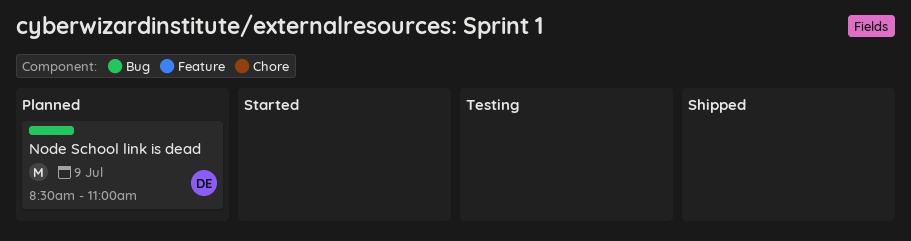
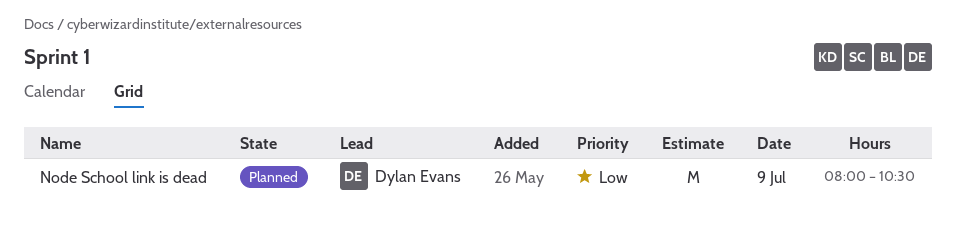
Node School link is dead, begins: 08:30 -> 08:00
Node School link is dead, ends: 11:00 -> 10:30

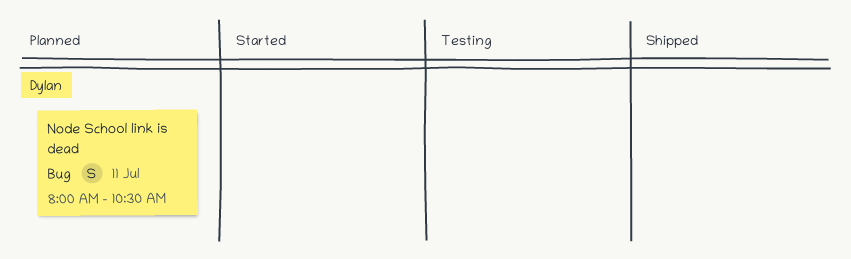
Node School link is dead, estimate: M -> S
Node School link is dead, day: Jul 9 -> Jul 11

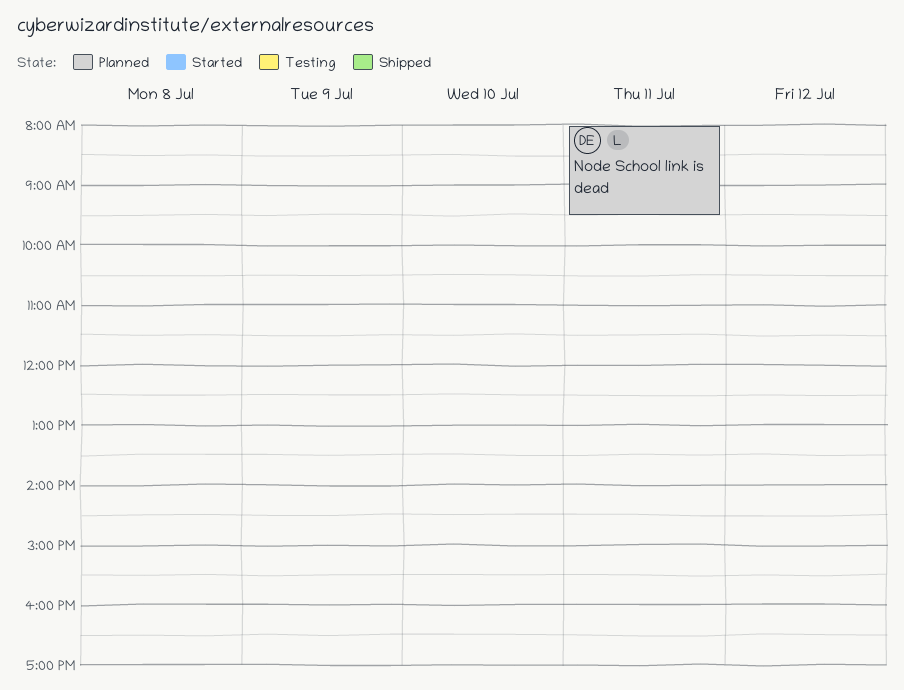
Node School link is dead, estimate: S -> L
Node School link is dead, ends: 10:30 -> 09:30

